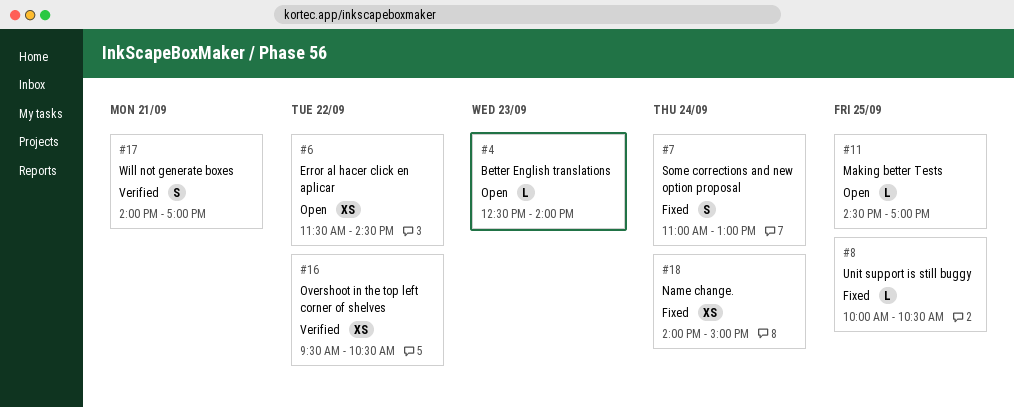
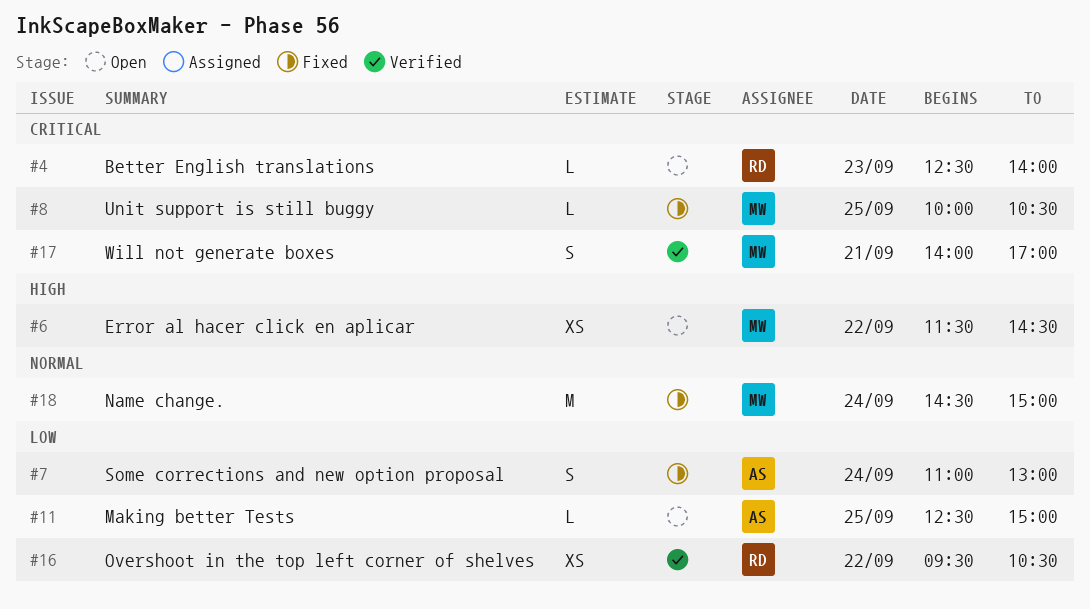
#11, begins: 14:30 -> 12:30
#11, ends: 17:00 -> 15:00
#18, estimate: XS -> M
#18, begins: 14:00 -> 14:30

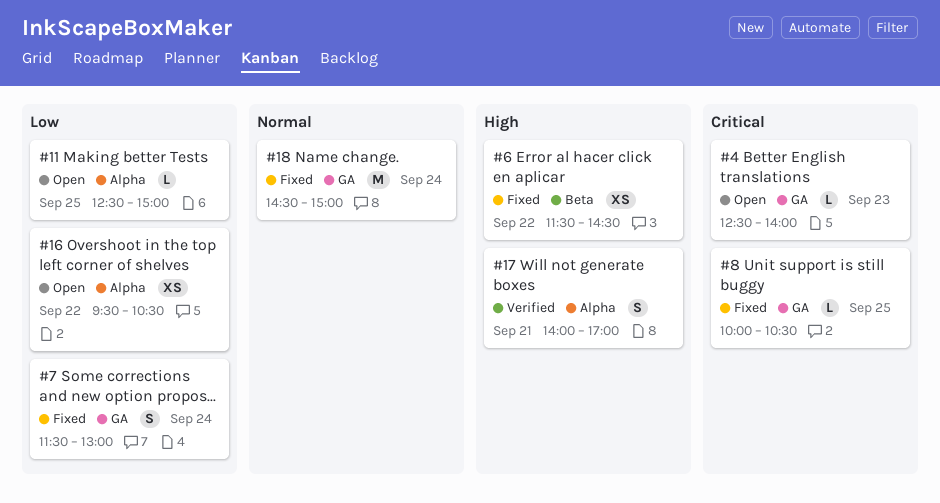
#6, status: Open -> Fixed
#7, begins: 11:00 -> 11:30
#16, status: Verified -> Open
#17, priority: Critical -> High

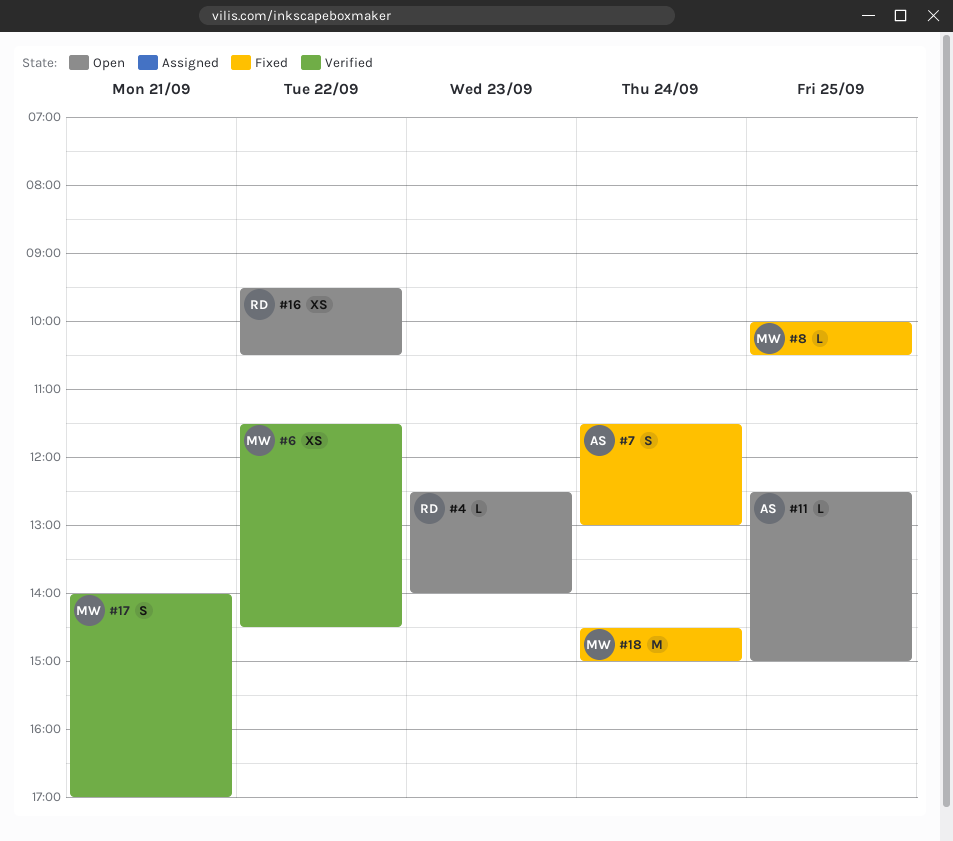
#6, status: Fixed -> Verified

